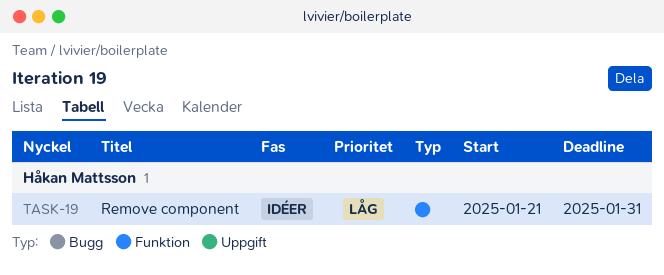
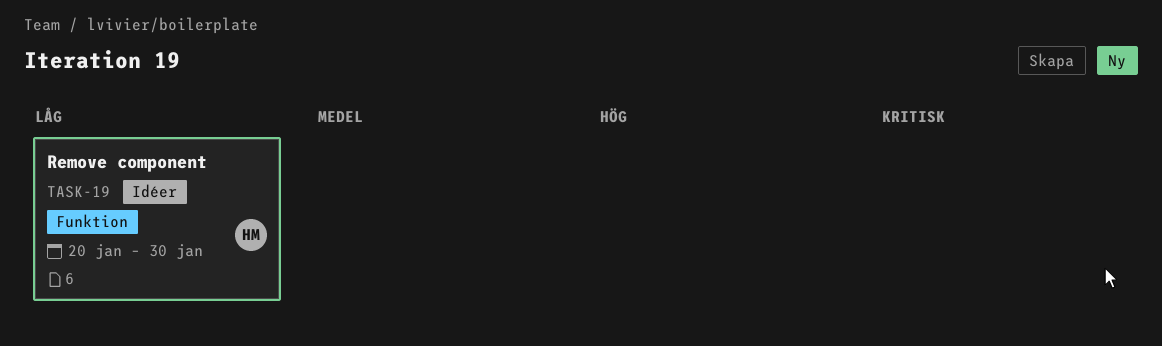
TASK-19, start: Jan 21 -> Jan 20
TASK-19, due: Jan 31 -> Jan 30

